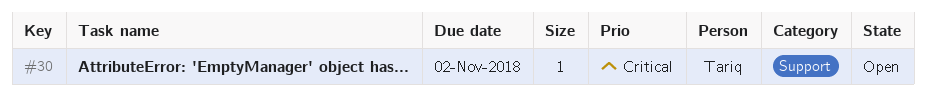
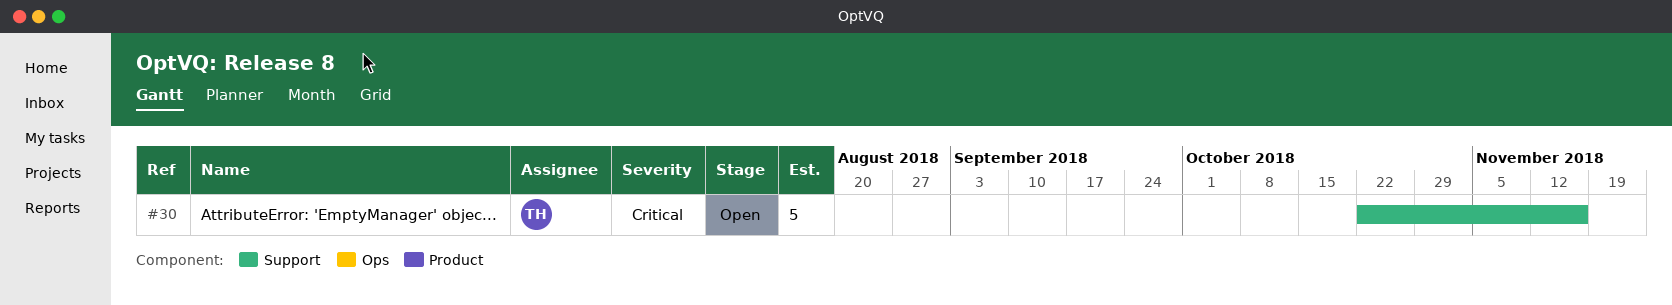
#30, estimate: 1 -> 5
#30, due: Nov 2 -> Nov 16

